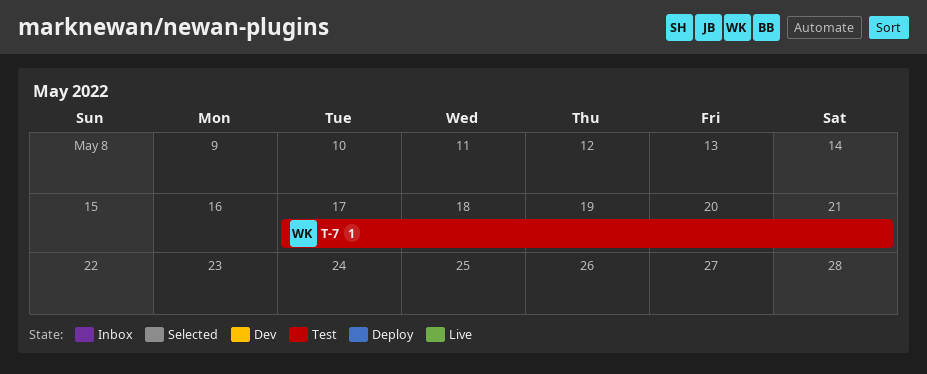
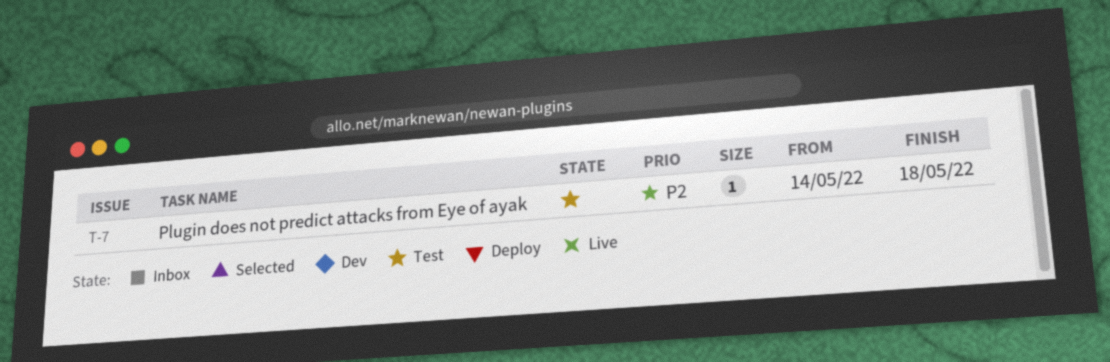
T-7, start: May 17 -> May 14
T-7, due: May 21 -> May 18

